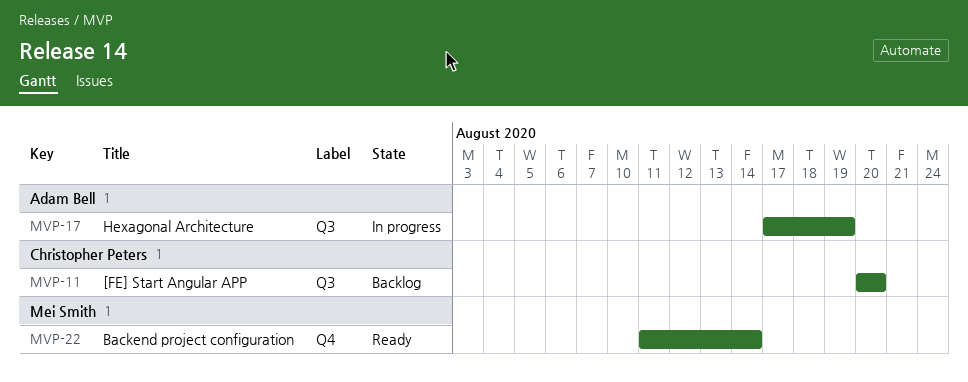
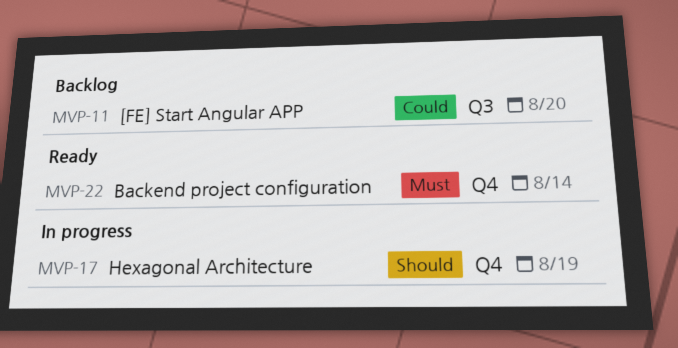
MVP-17, label: Q3 -> Q4

